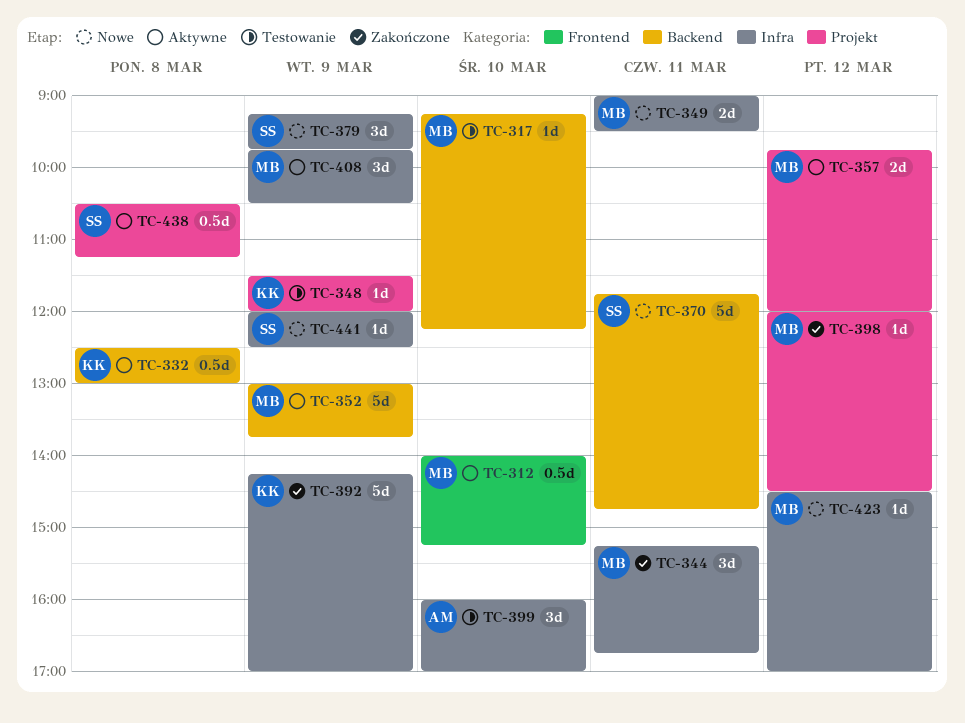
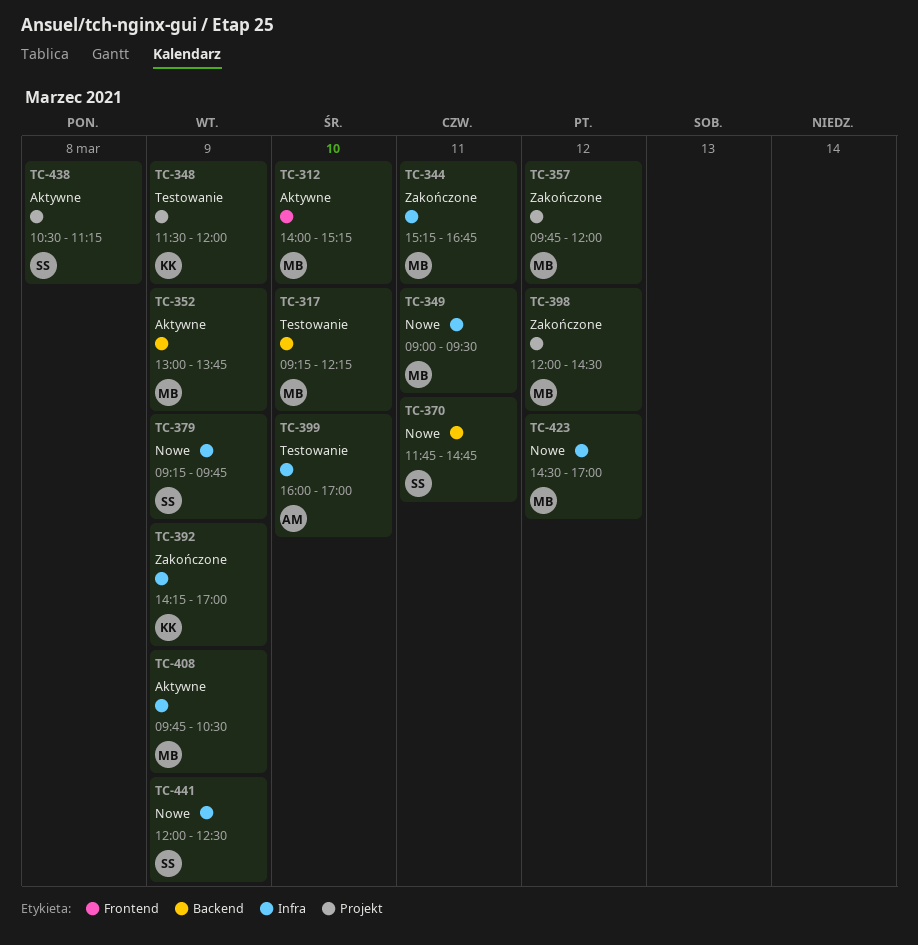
TC-332: present -> none
TC-357, status: Aktywne -> Zakończone

